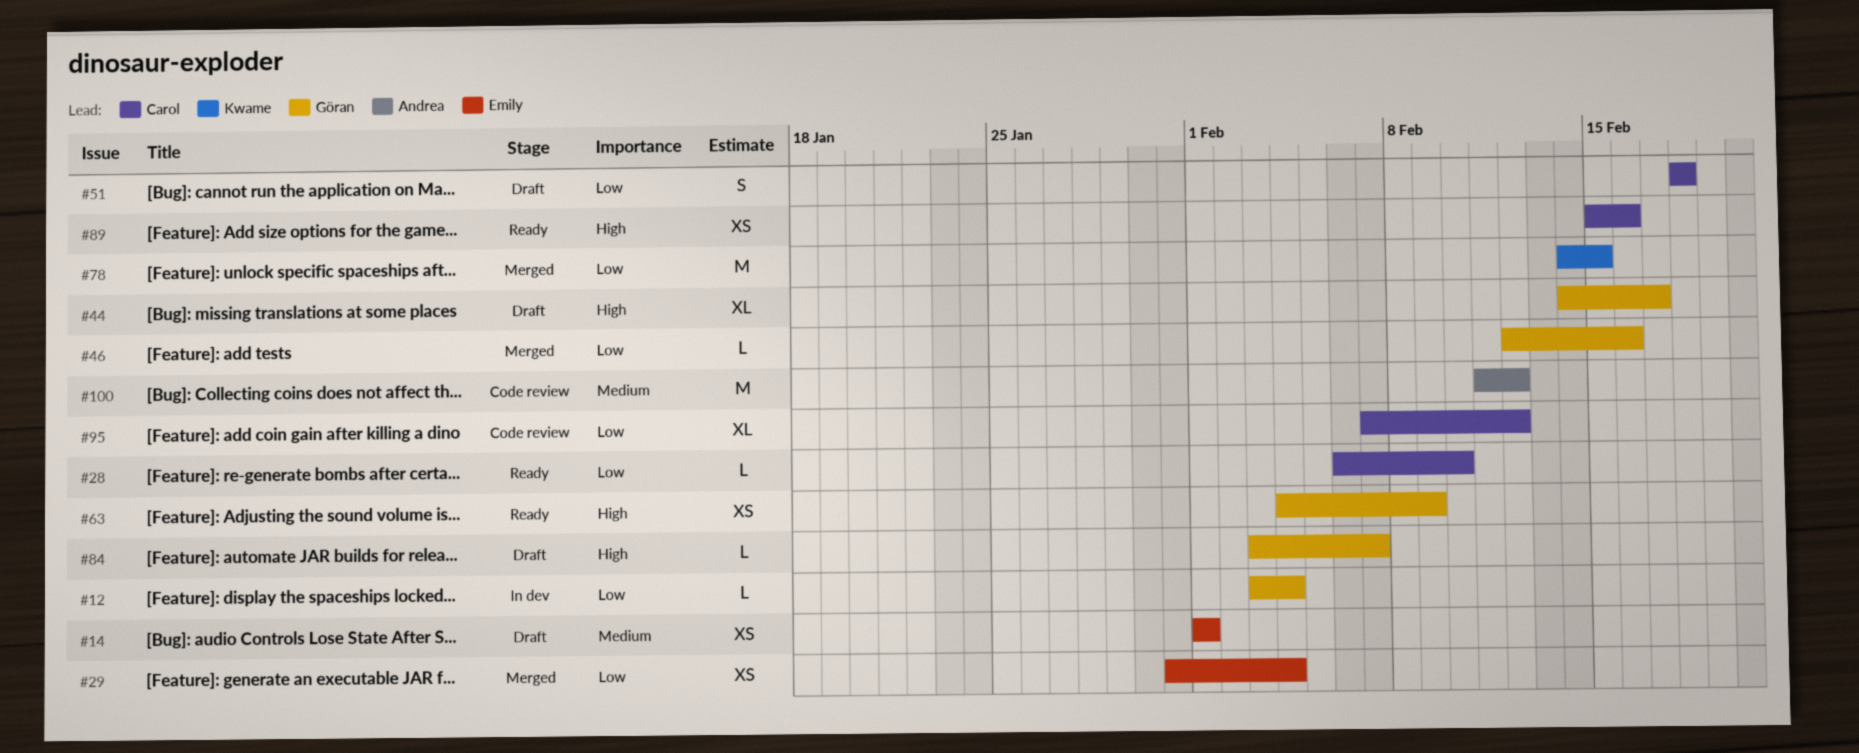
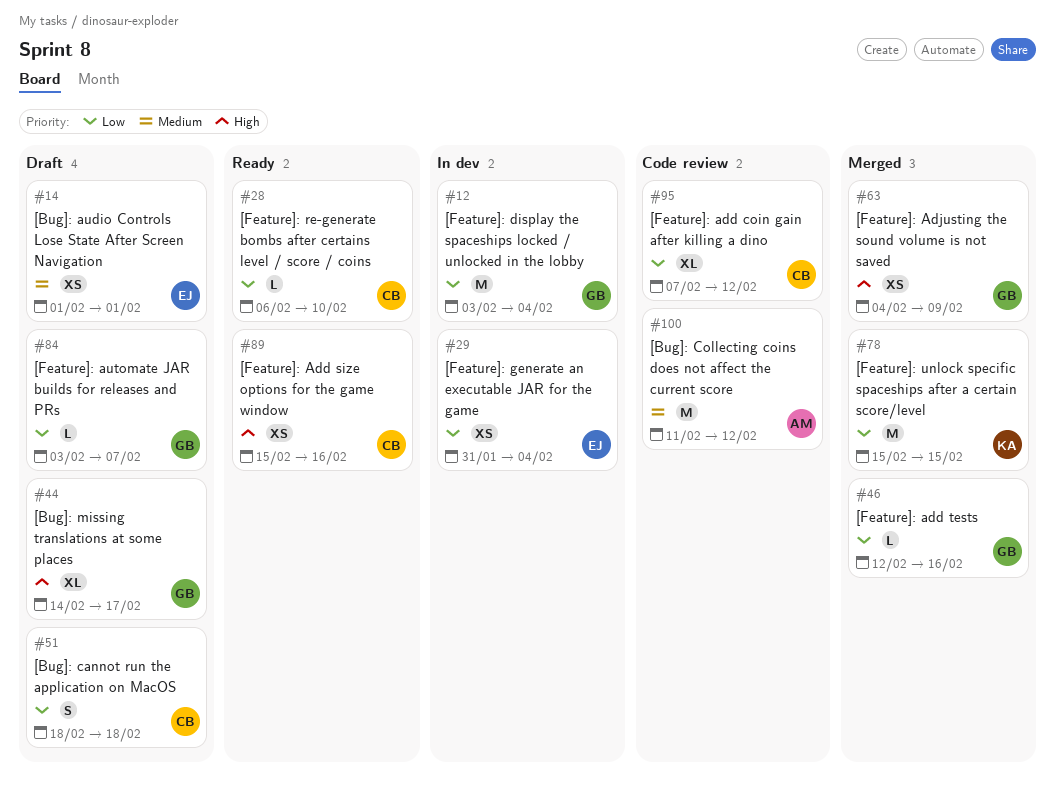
#12, estimate: L -> M
#29, status: Merged -> In dev
#63, status: Ready -> Merged
#78, start: Feb 14 -> Feb 15
#84, priority: High -> Low

